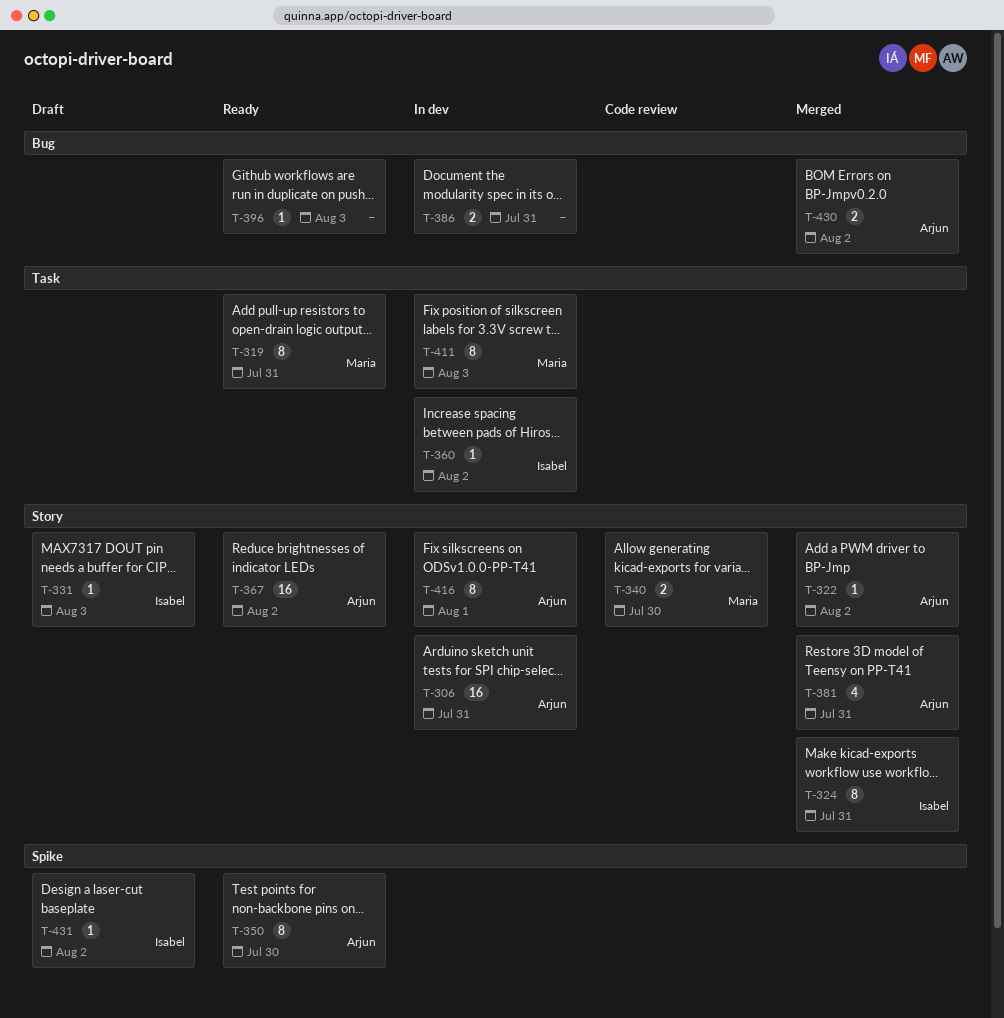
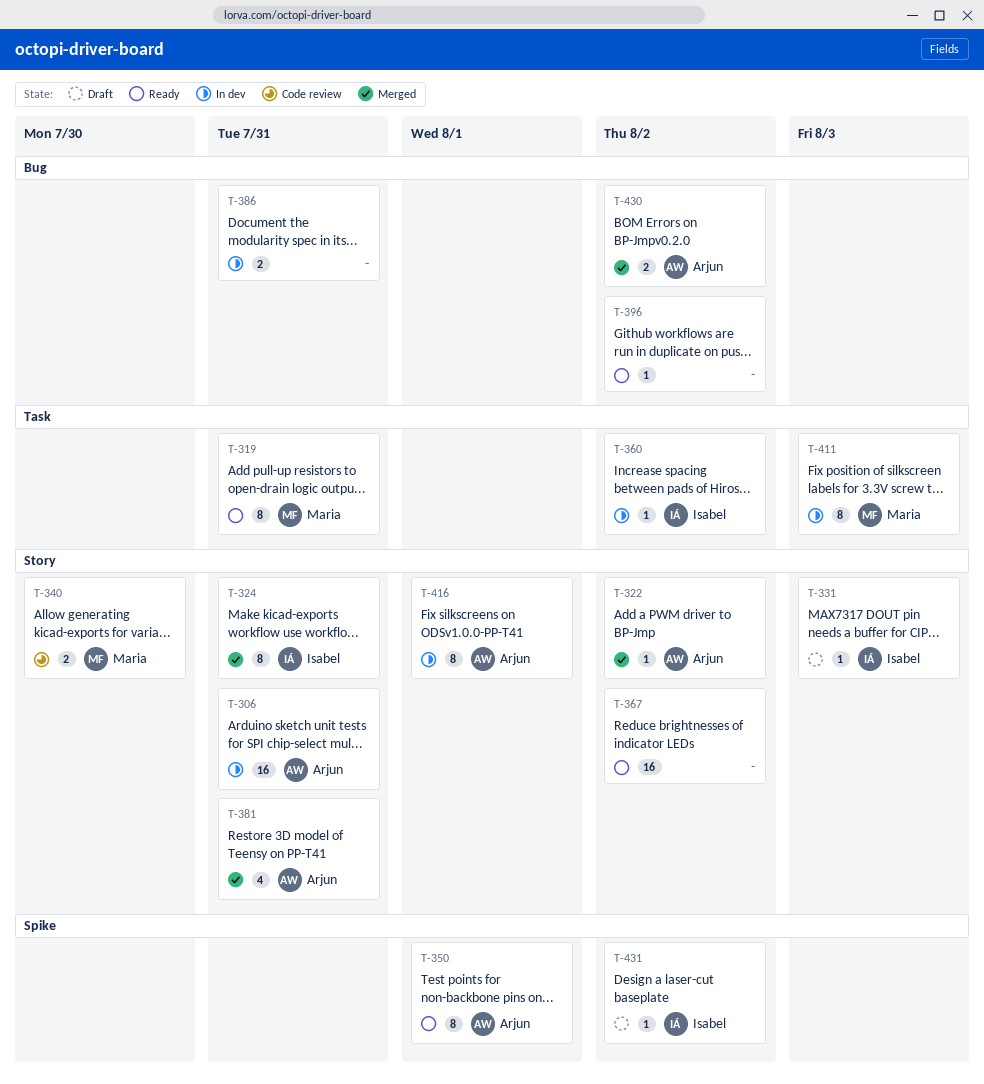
T-350, due: Jul 30 -> Aug 1
T-367, owner: Arjun -> none
T-396, due: Aug 3 -> Aug 2

